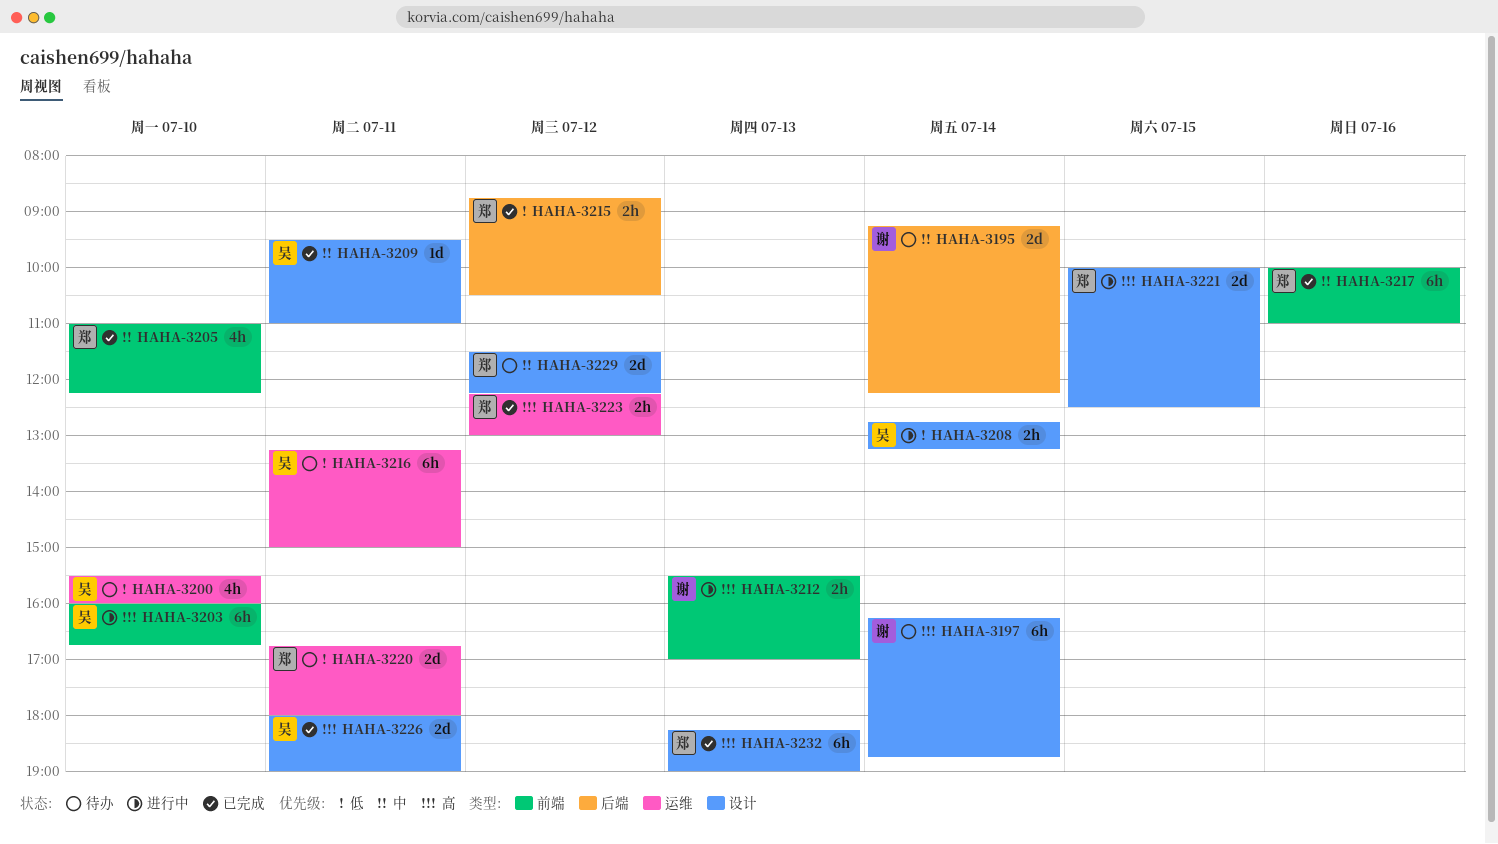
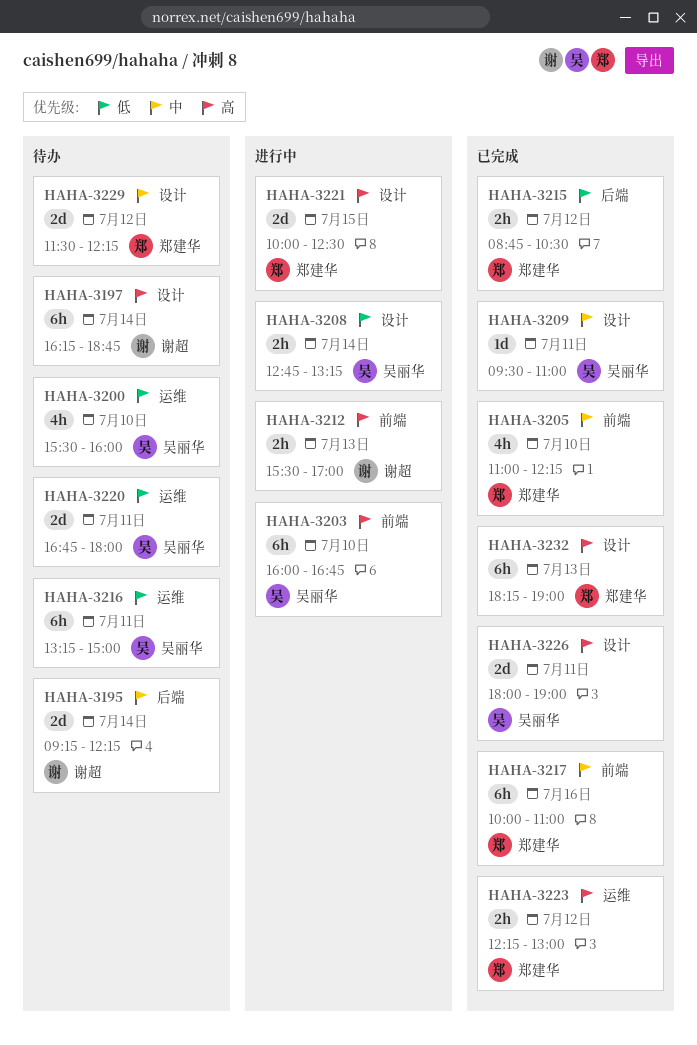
HAHA-3220, owner: 郑建华 -> 吴丽华

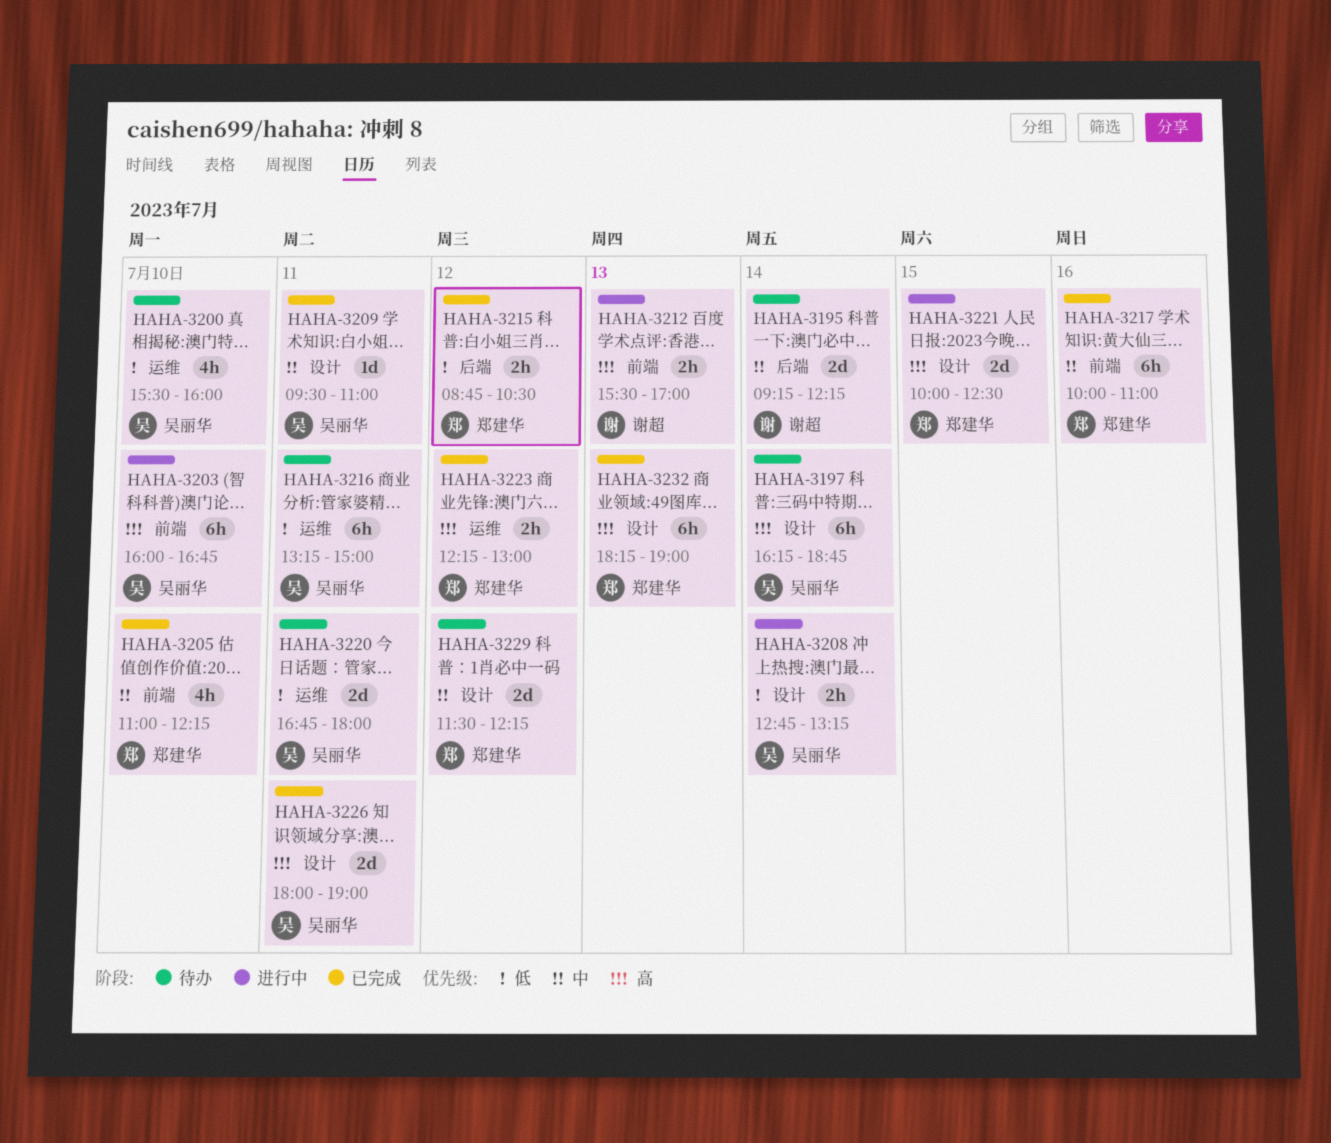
HAHA-3197, owner: 谢超 -> 吴丽华

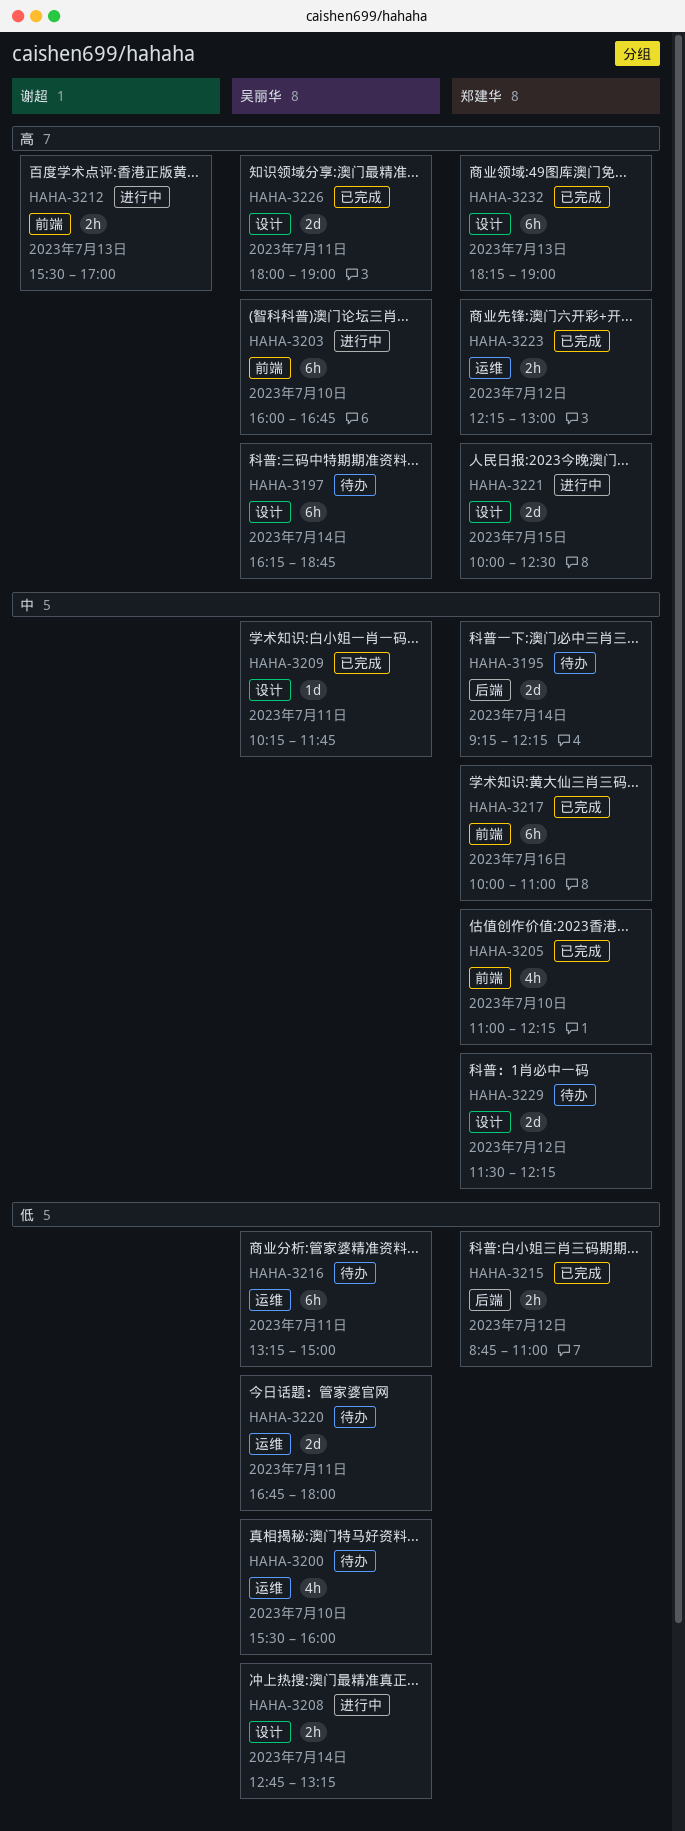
HAHA-3195, owner: 谢超 -> 郑建华
HAHA-3209, begins: 09:30 -> 10:15
HAHA-3209, ends: 11:00 -> 11:45
HAHA-3215, ends: 10:30 -> 11:00

